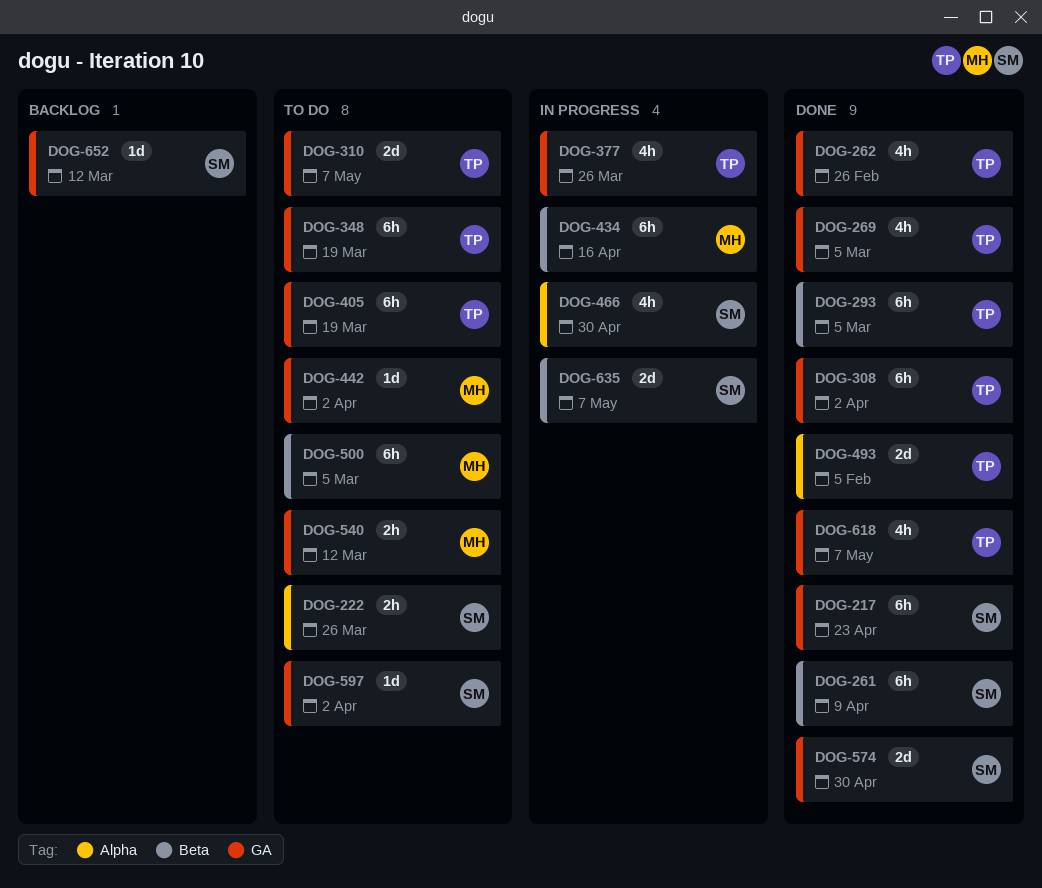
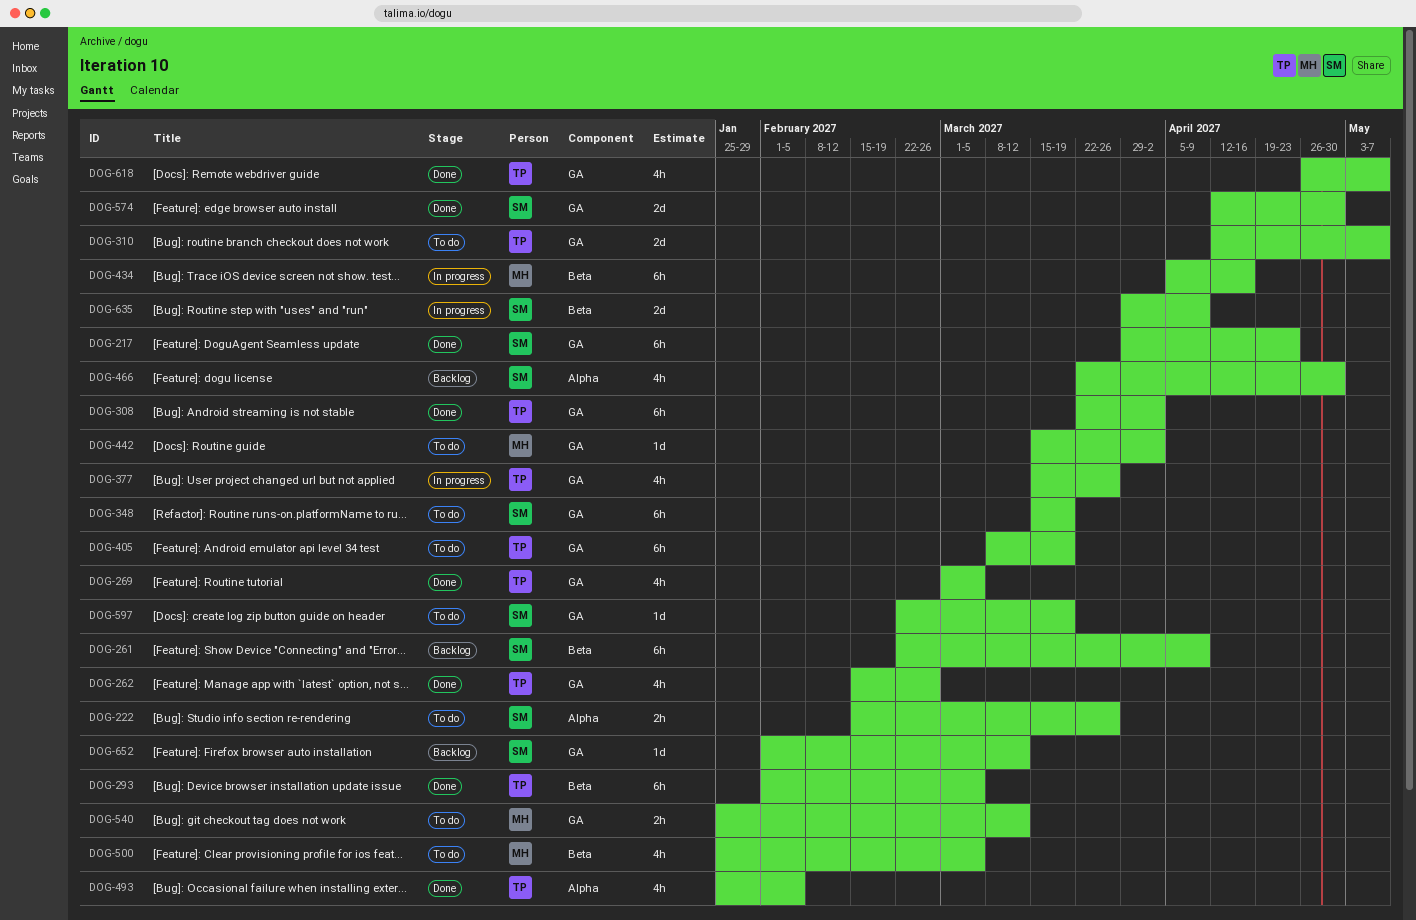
DOG-261, status: Done -> Backlog
DOG-348, owner: TP -> SM
DOG-466, status: In progress -> Backlog
DOG-493, estimate: 2d -> 4h
DOG-500, estimate: 6h -> 4h
DOG-597, due: Apr 2 -> Mar 19
DOG-635, due: May 7 -> Apr 9

